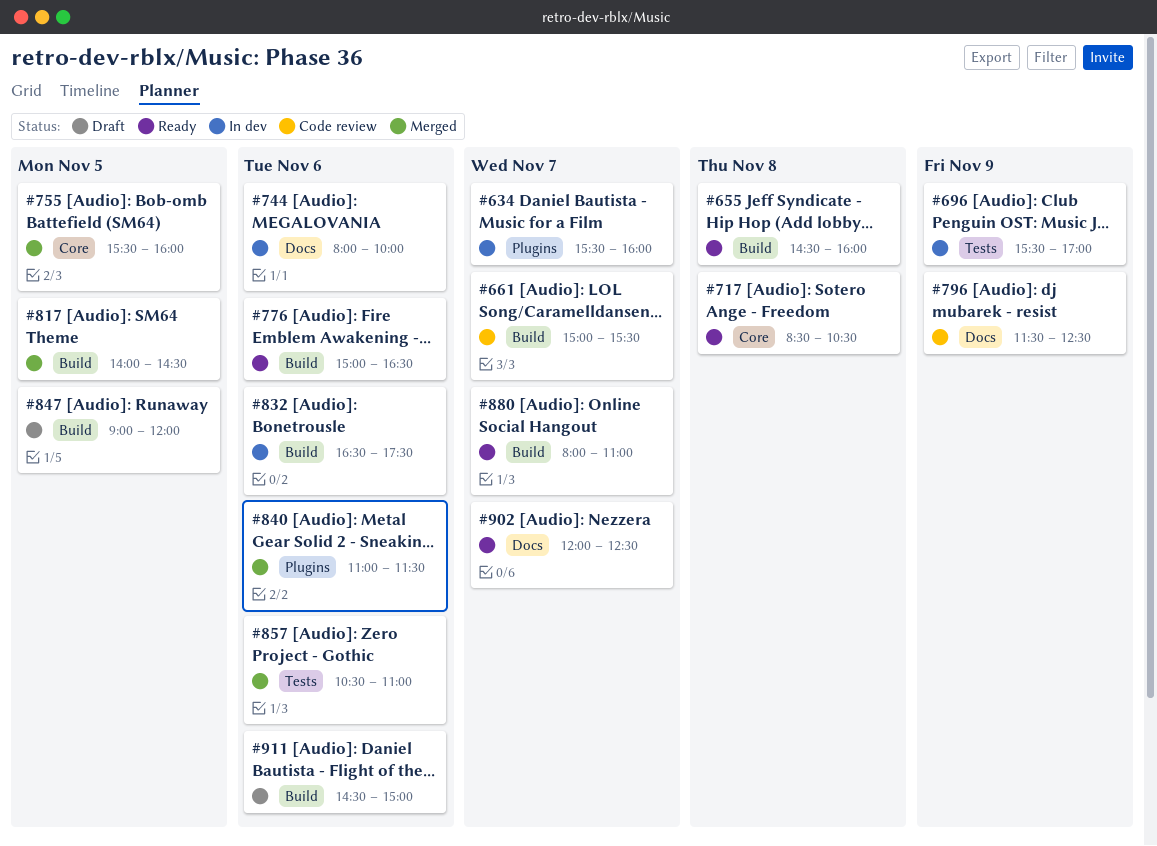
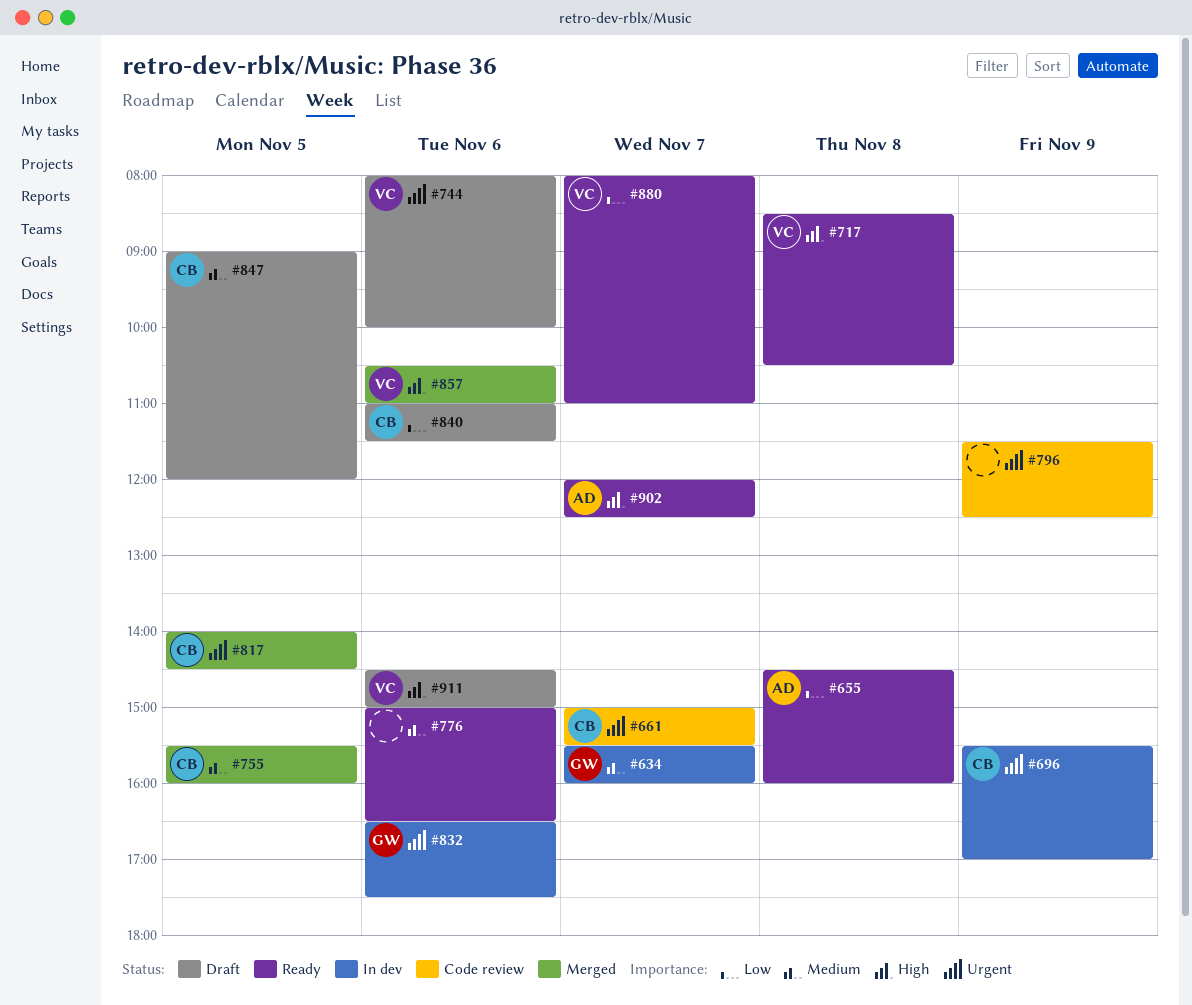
#744, status: In dev -> Draft
#840, status: Merged -> Draft

